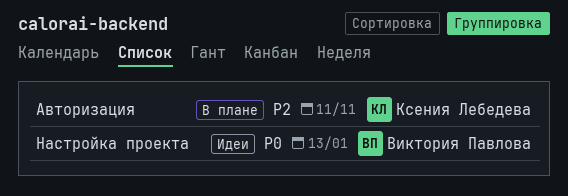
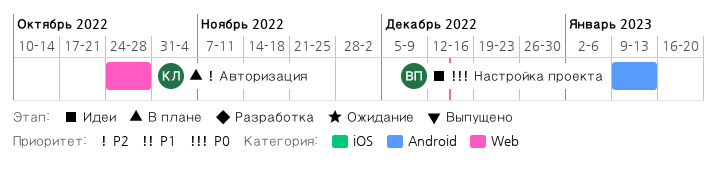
Авторизация, due: Nov 11 -> Oct 28

